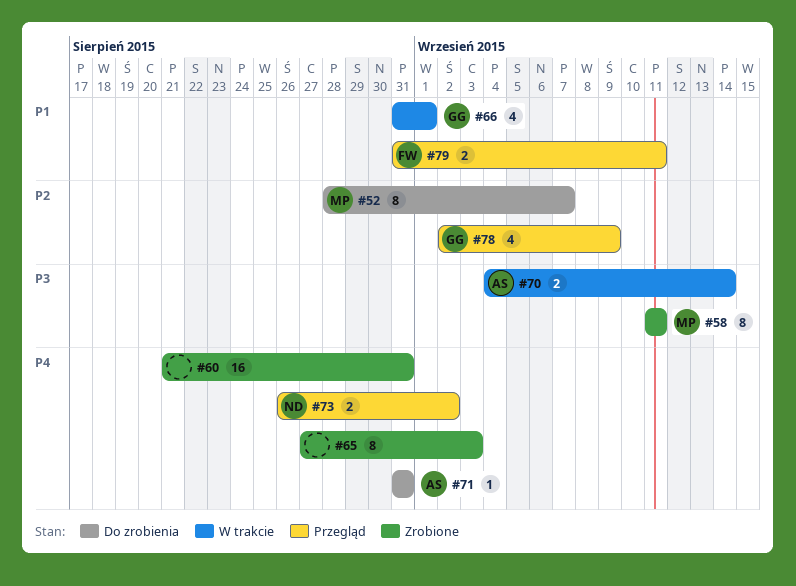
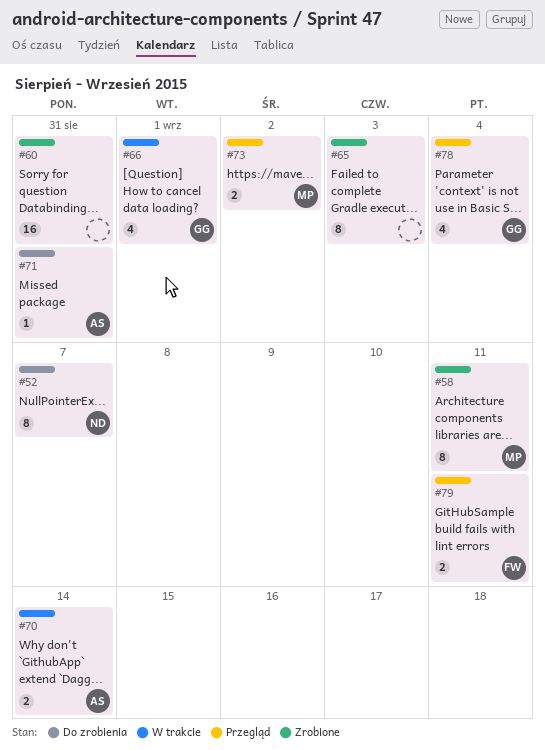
#52, owner: MP -> ND
#73, owner: ND -> MP
#78, due: Sep 9 -> Sep 4

